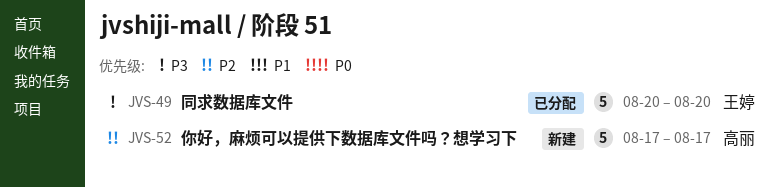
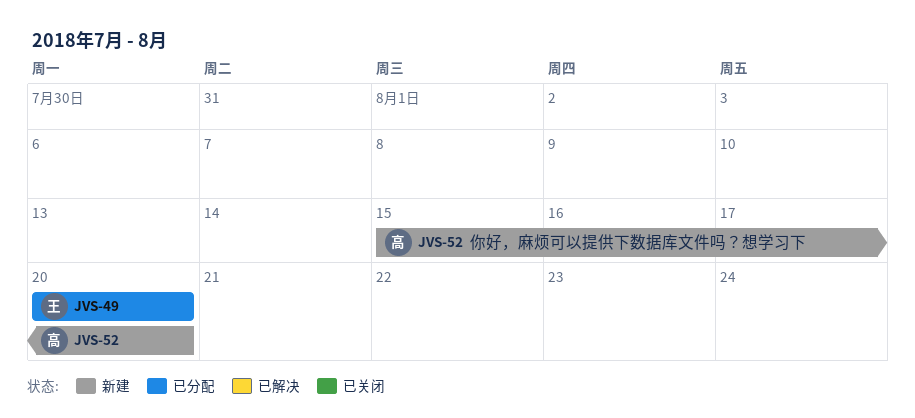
JVS-52, start: Aug 17 -> Aug 15
JVS-52, due: Aug 17 -> Aug 20

